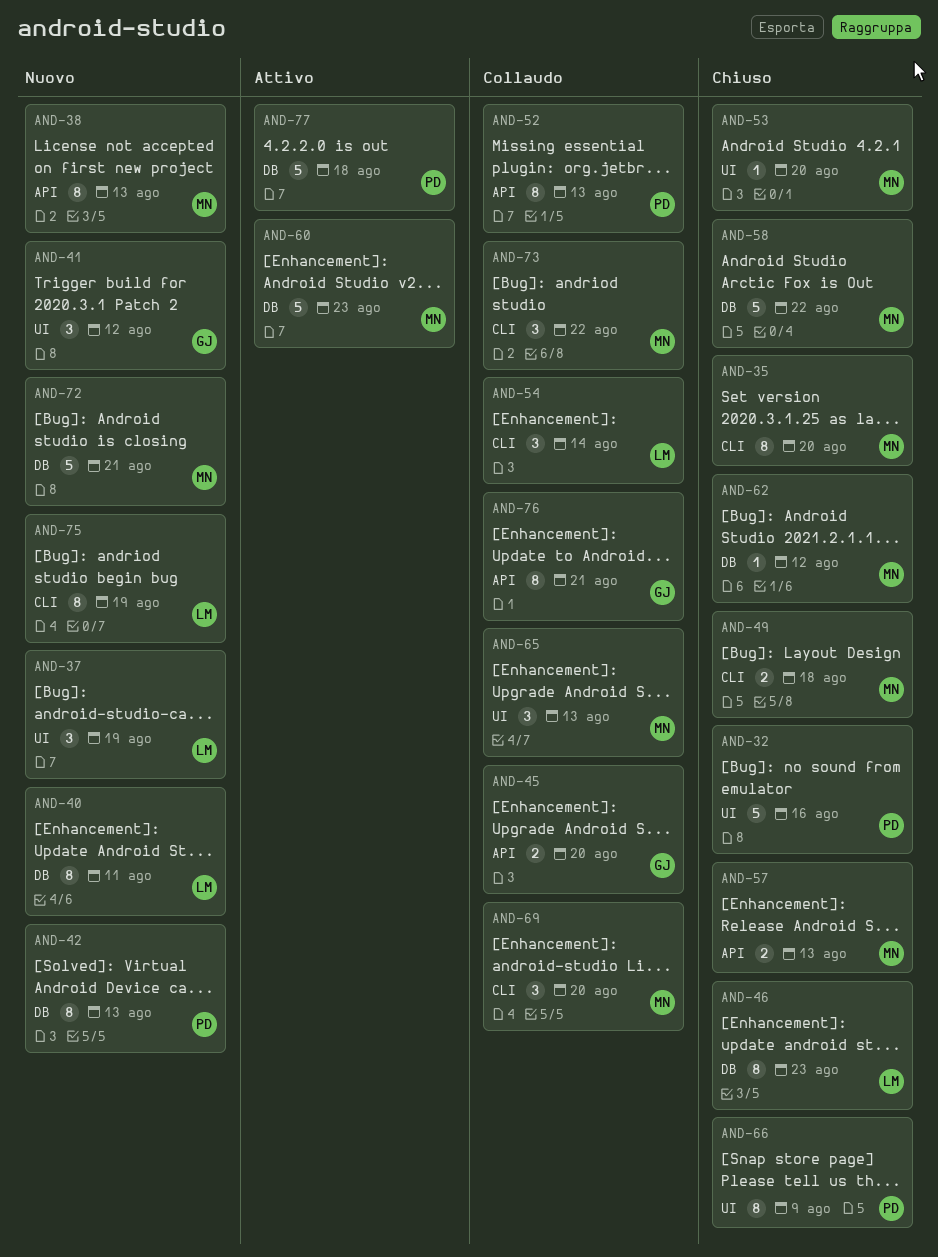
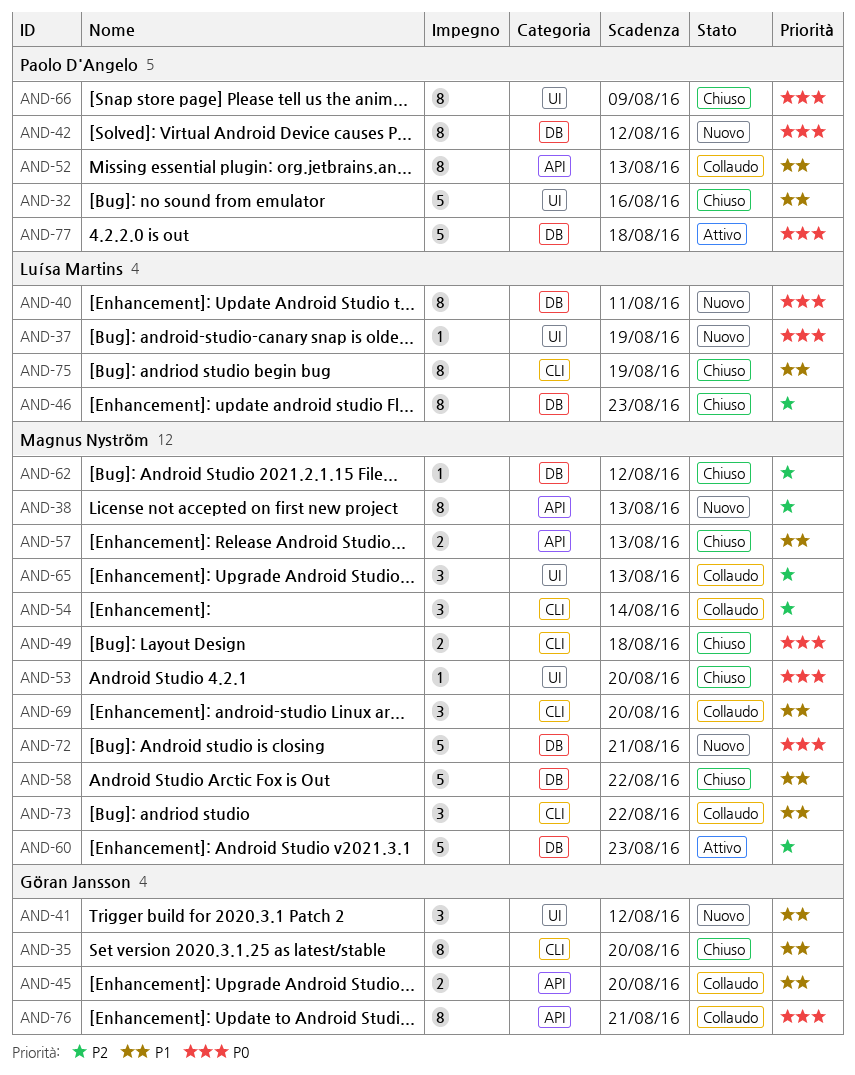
AND-35, owner: Magnus Nyström -> Göran Jansson
AND-37, estimate: 3 -> 1
AND-42, due: Aug 13 -> Aug 12
AND-54, owner: Luísa Martins -> Magnus Nyström
AND-75, status: Nuovo -> Chiuso

